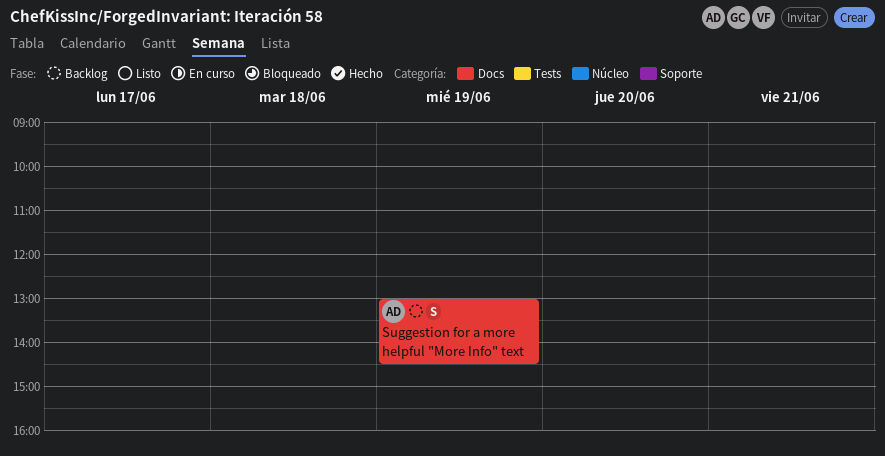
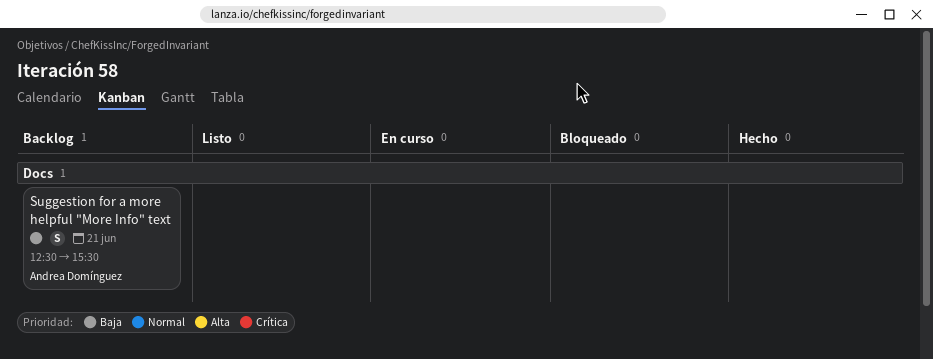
Suggestion for a more helpful "More Info" text, day: Jun 19 -> Jun 21
Suggestion for a more helpful "More Info" text, begins: 13:00 -> 12:30
Suggestion for a more helpful "More Info" text, ends: 14:30 -> 15:30

